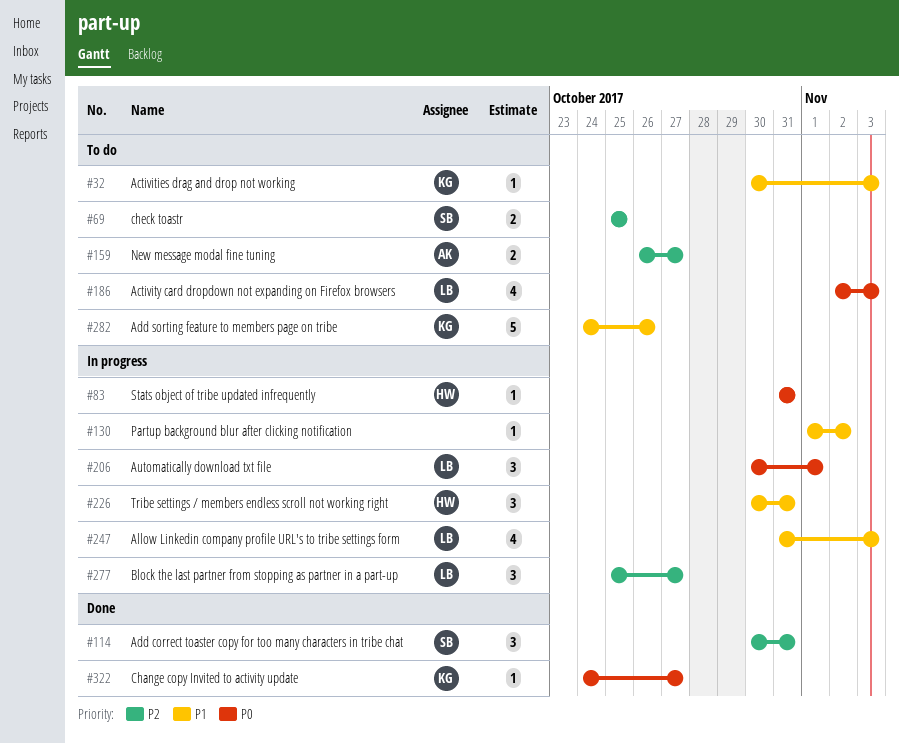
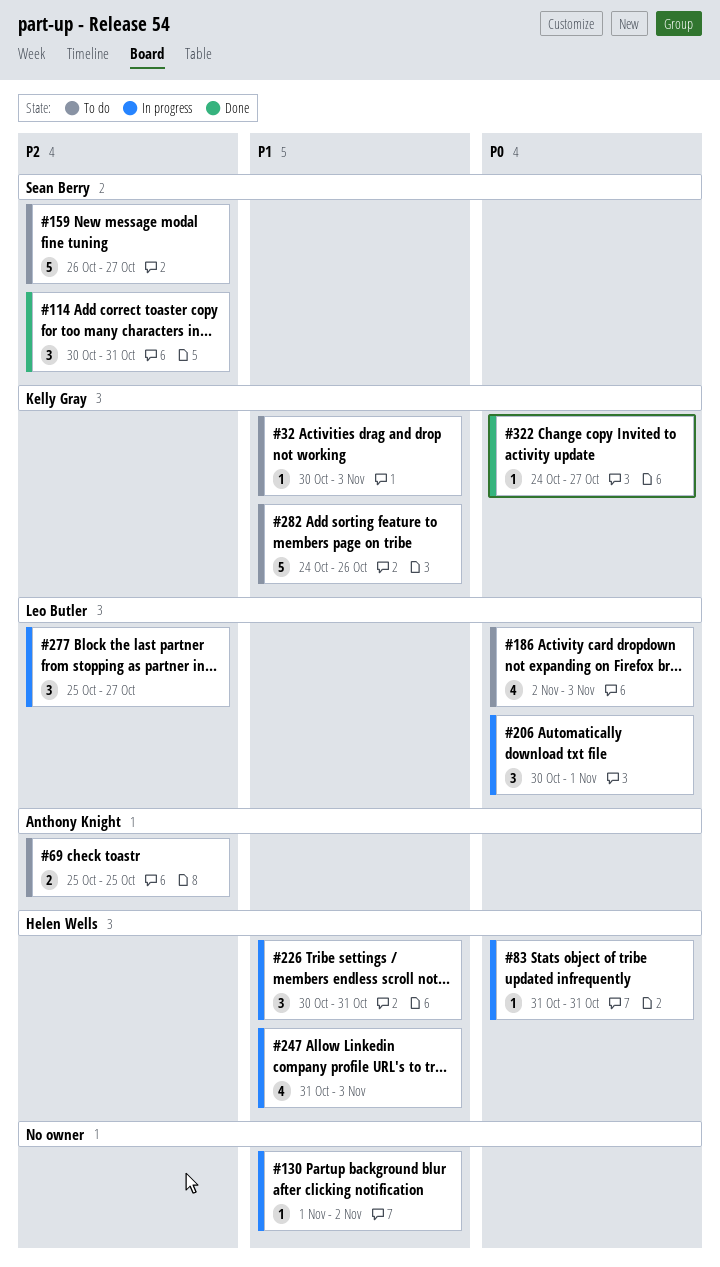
#69, owner: Sean Berry -> Anthony Knight
#159, owner: Anthony Knight -> Sean Berry
#159, estimate: 2 -> 5
#247, owner: Leo Butler -> Helen Wells

